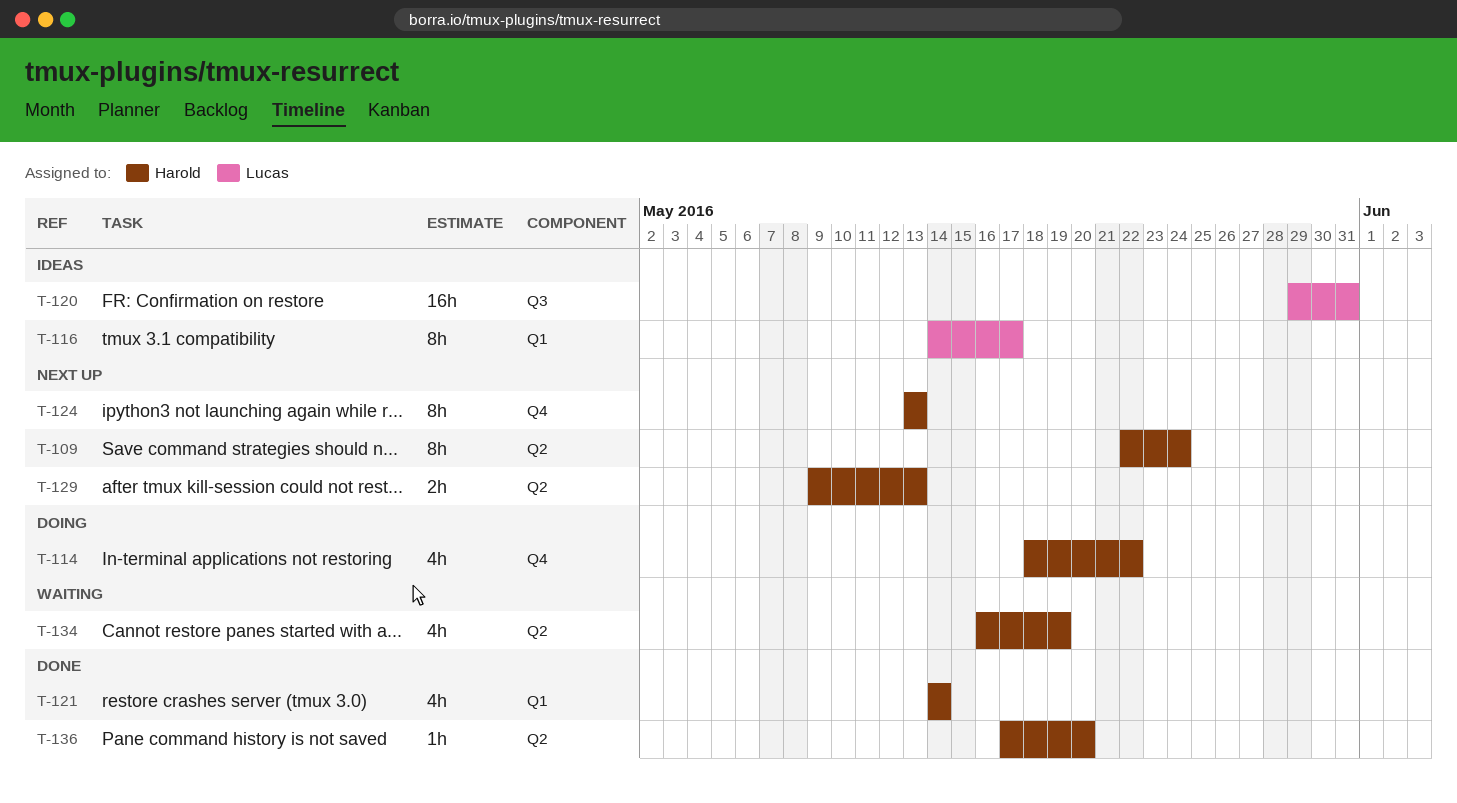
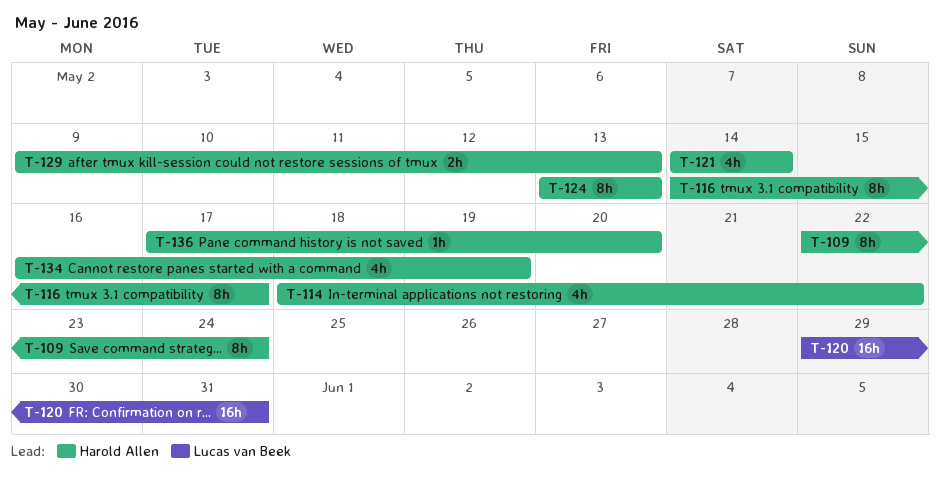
T-116, owner: Lucas van Beek -> Harold Allen

